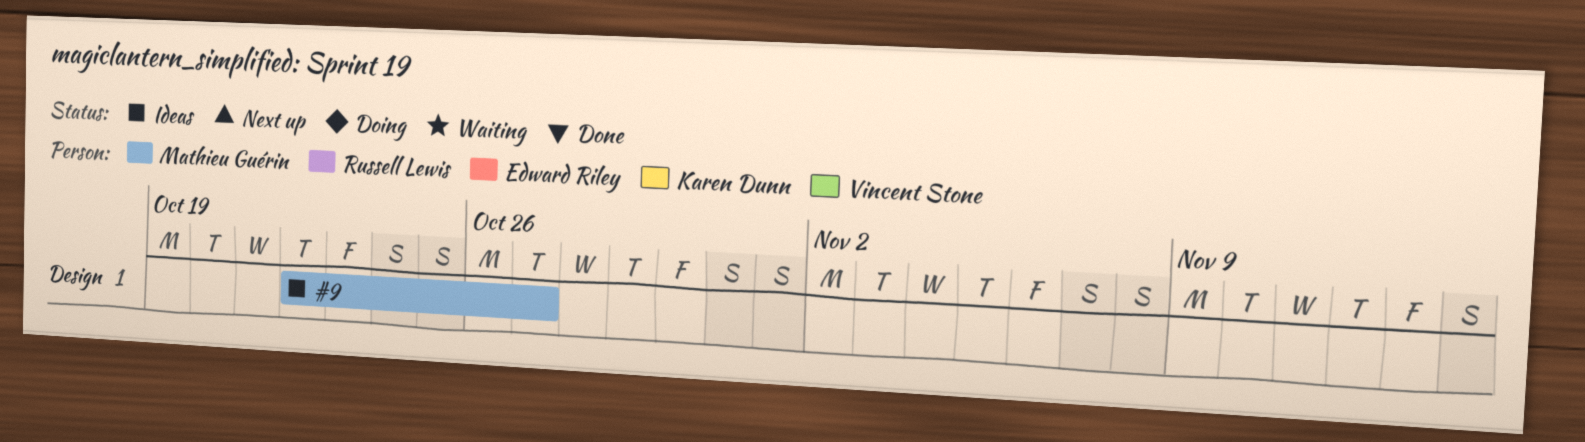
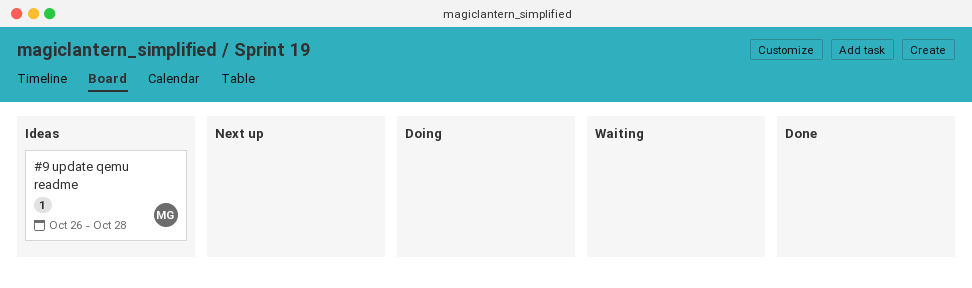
#9, start: Oct 22 -> Oct 26
#9, due: Oct 27 -> Oct 28

